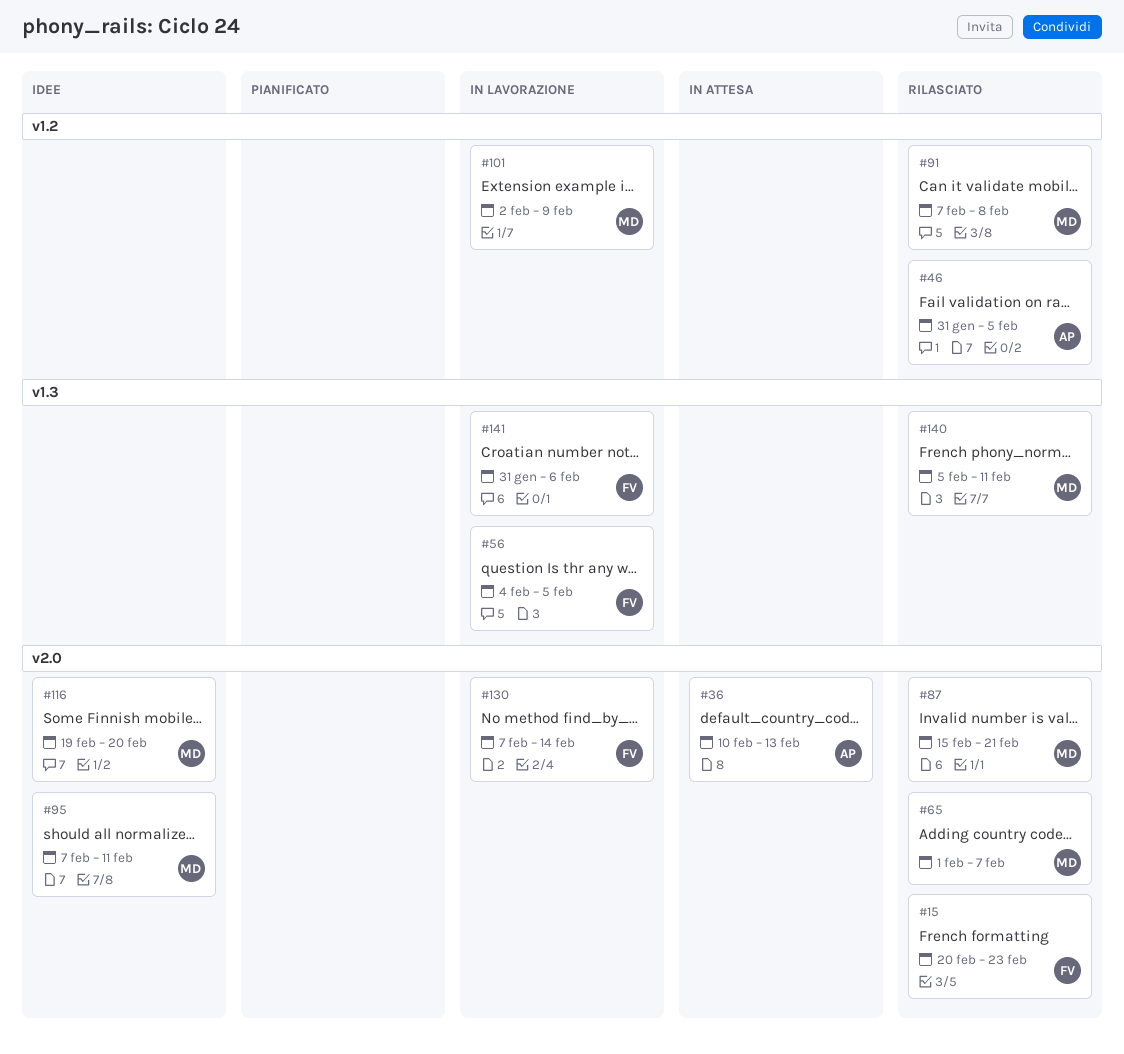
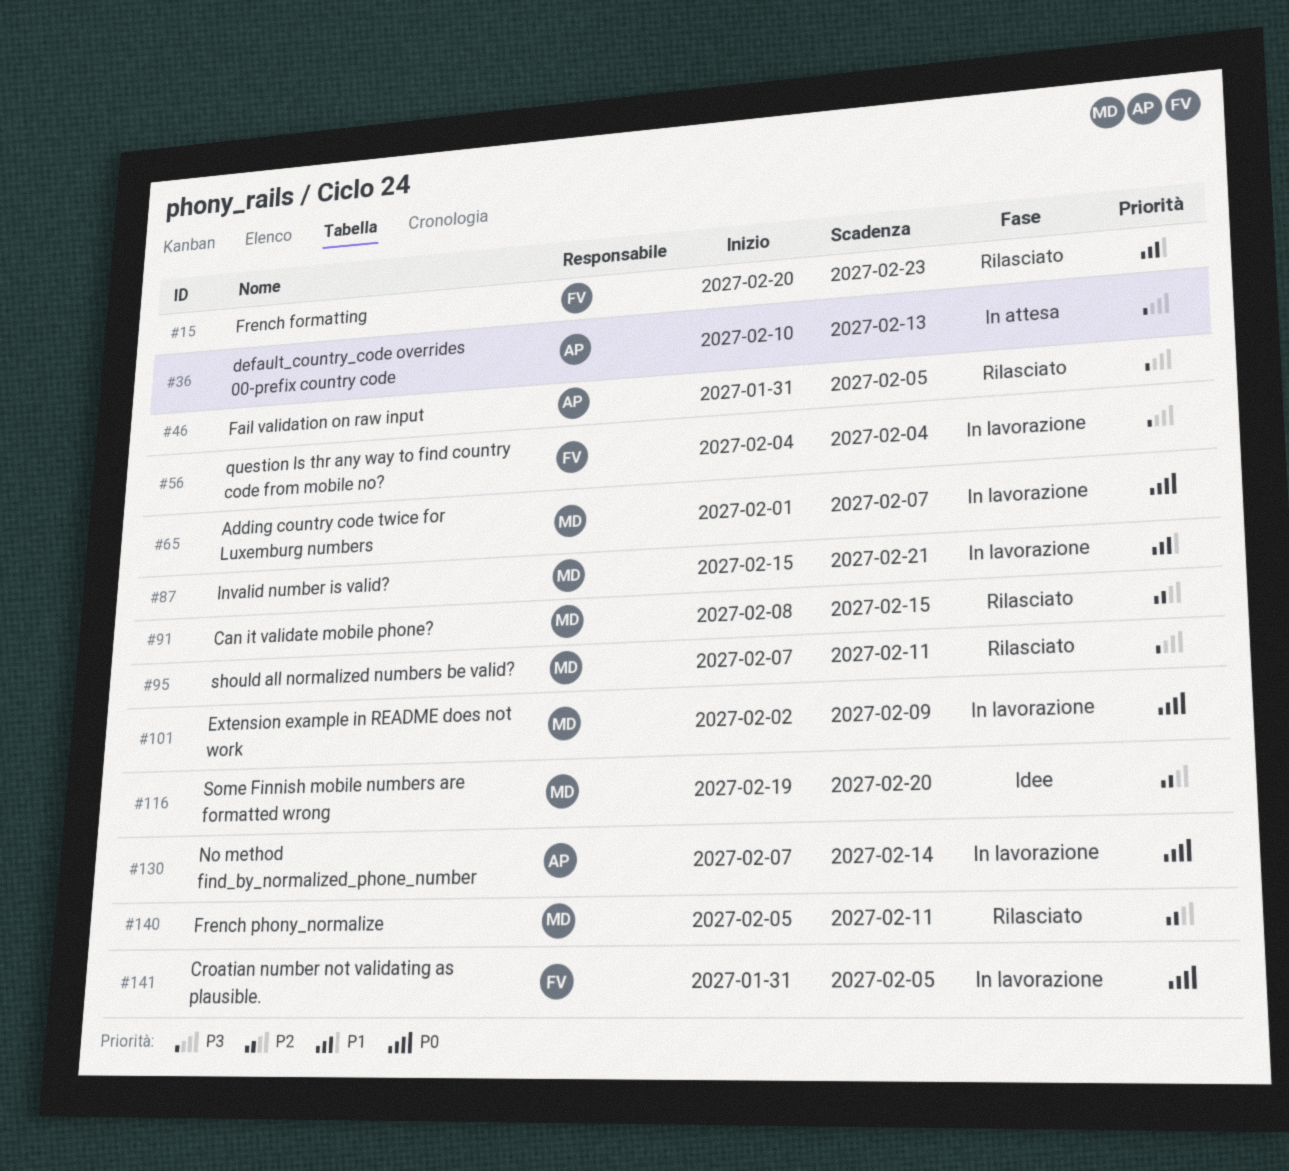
#56, due: Feb 5 -> Feb 4
#65, status: Rilasciato -> In lavorazione
#87, status: Rilasciato -> In lavorazione
#91, start: Feb 7 -> Feb 8
#91, due: Feb 8 -> Feb 15
#95, status: Idee -> Rilasciato
#130, owner: FV -> AP
#141, due: Feb 6 -> Feb 5

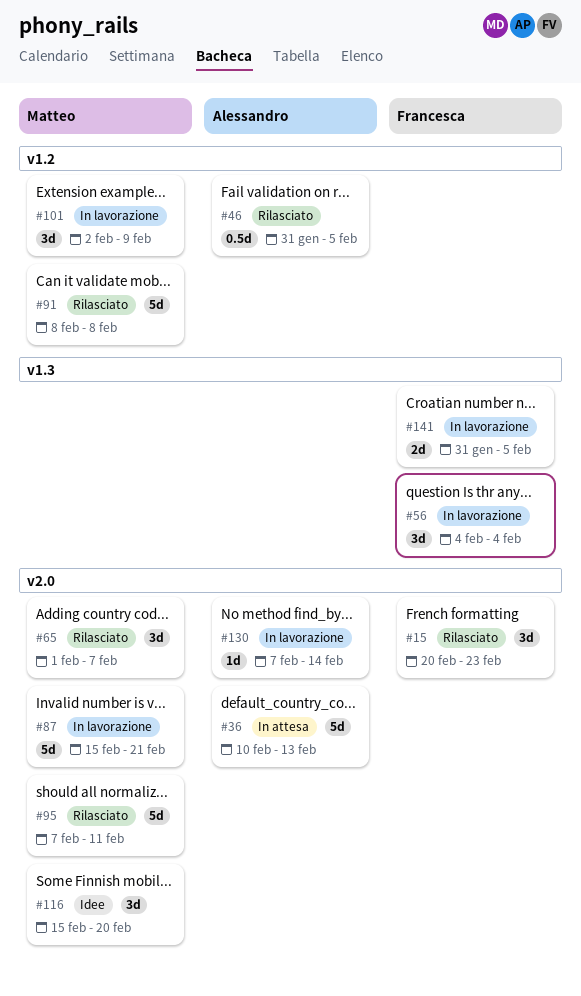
#65, status: In lavorazione -> Rilasciato
#91, due: Feb 15 -> Feb 8
#116, start: Feb 19 -> Feb 15
#140: present -> none

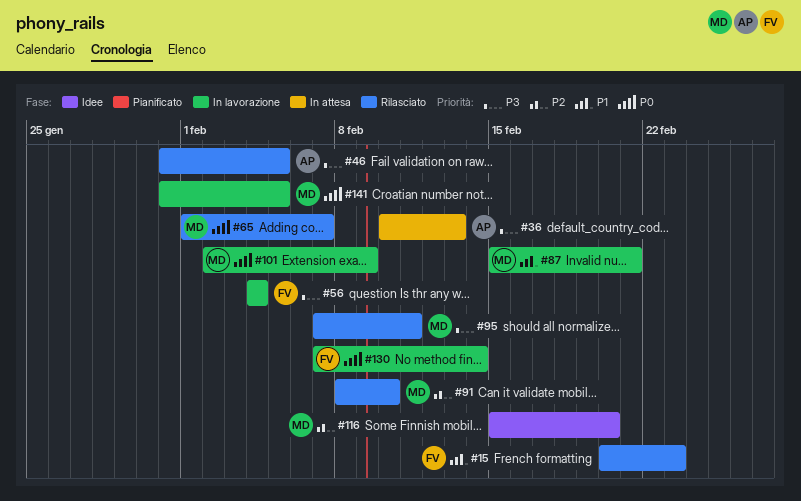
#91, due: Feb 8 -> Feb 10
#130, owner: Alessandro -> Francesca
#141, owner: Francesca -> Matteo

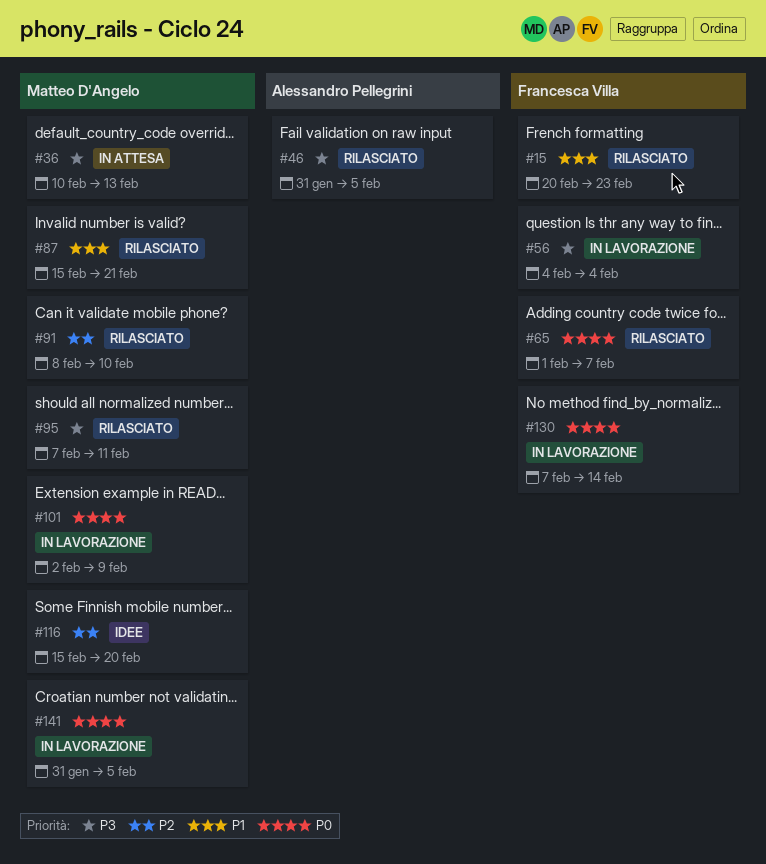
#36, owner: Alessandro Pellegrini -> Matteo D'Angelo
#65, owner: Matteo D'Angelo -> Francesca Villa
#87, status: In lavorazione -> Rilasciato

